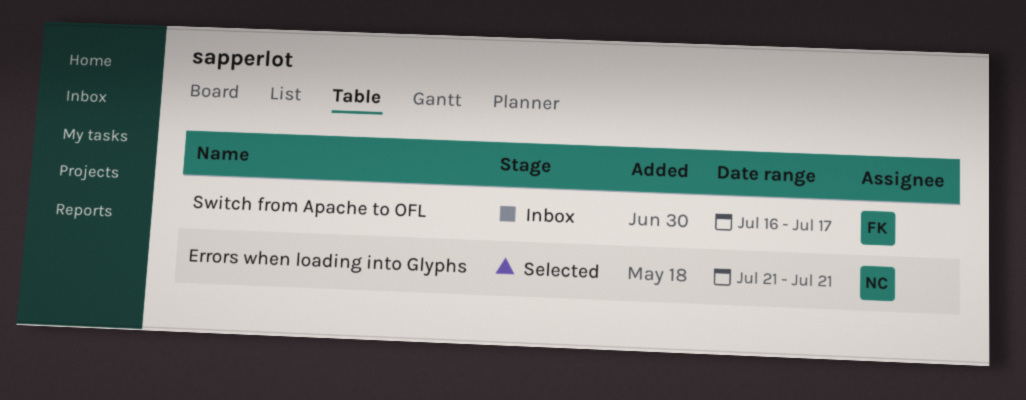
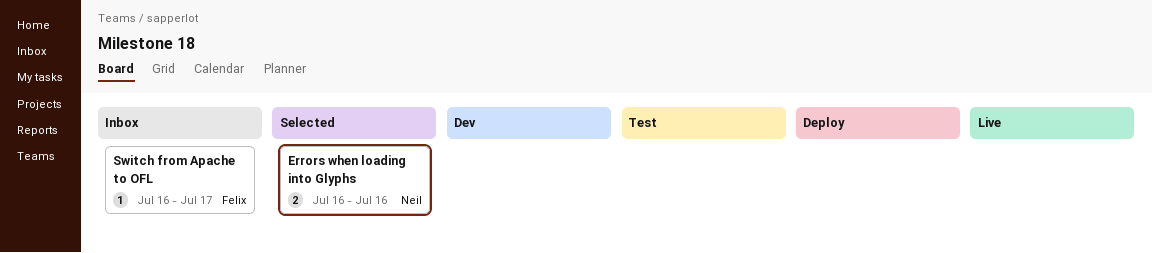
Errors when loading into Glyphs, start: Jul 21 -> Jul 16
Errors when loading into Glyphs, due: Jul 21 -> Jul 16

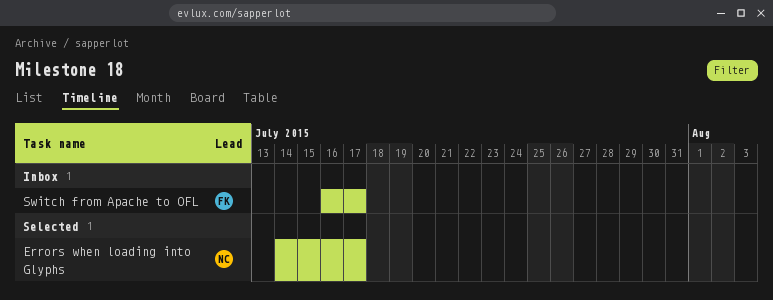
Errors when loading into Glyphs, start: Jul 16 -> Jul 14
Errors when loading into Glyphs, due: Jul 16 -> Jul 17

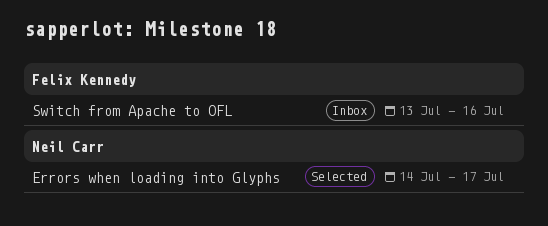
Switch from Apache to OFL, start: Jul 16 -> Jul 13
Switch from Apache to OFL, due: Jul 17 -> Jul 16

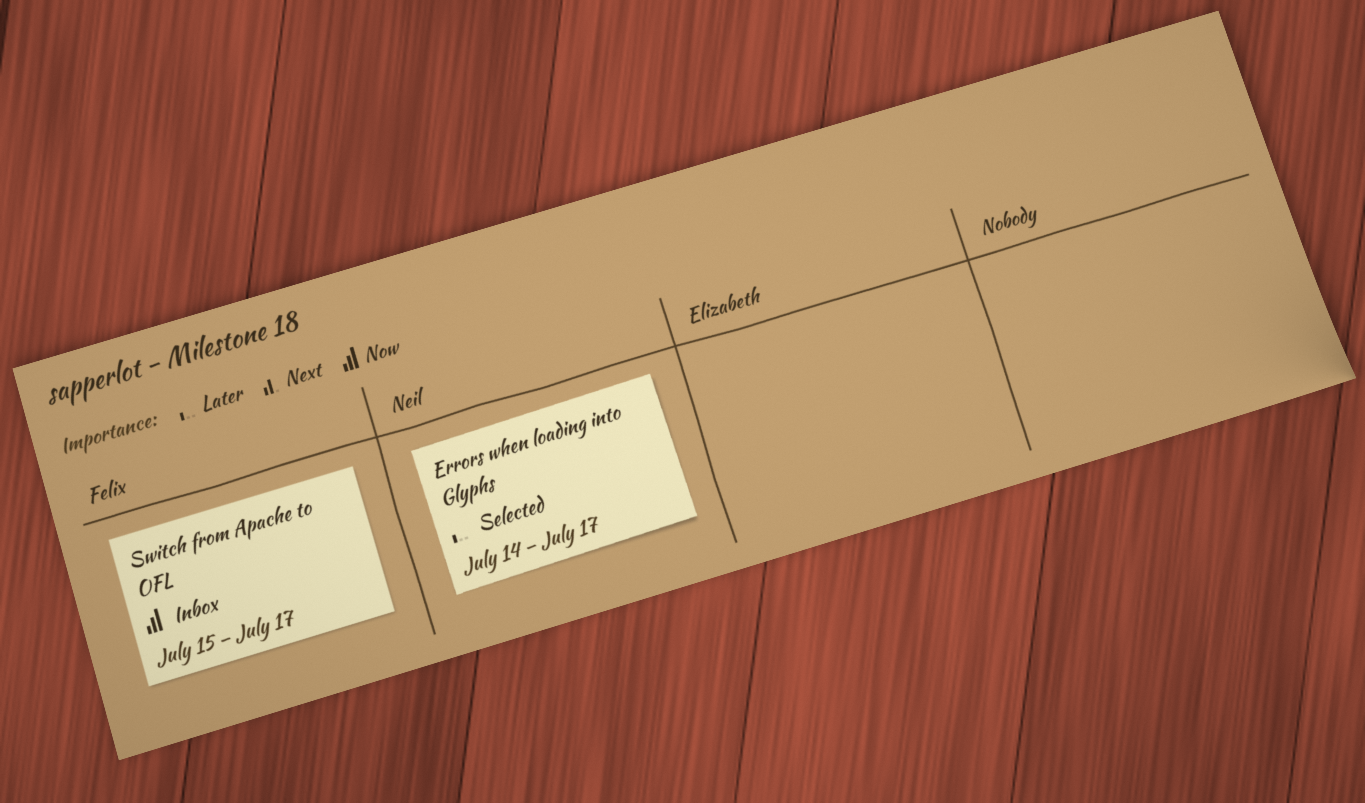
Switch from Apache to OFL, start: Jul 13 -> Jul 15
Switch from Apache to OFL, due: Jul 16 -> Jul 17

